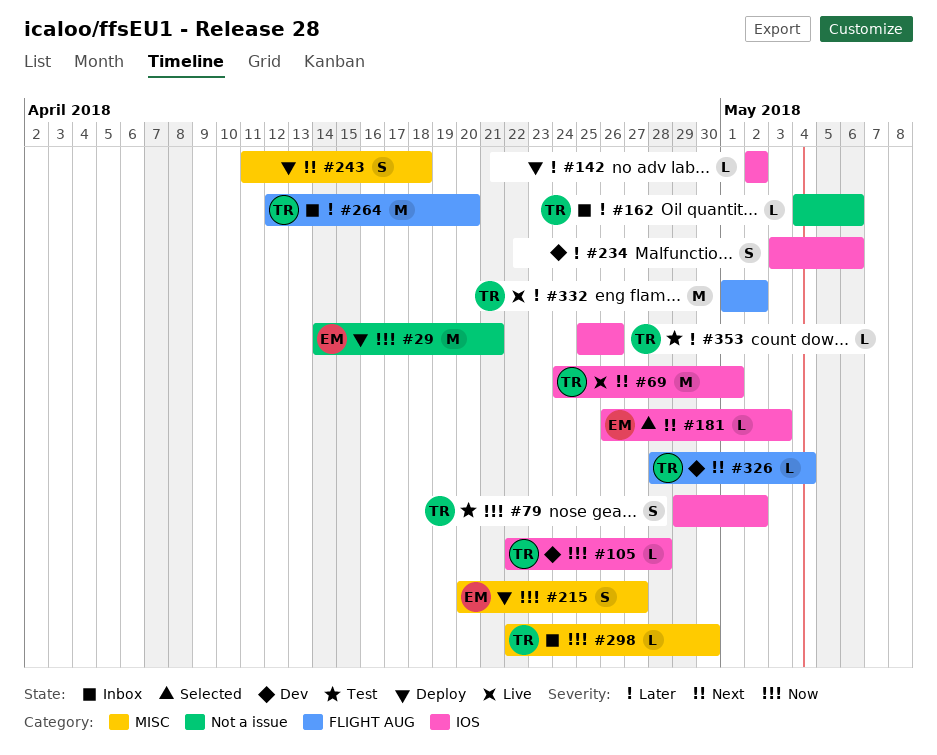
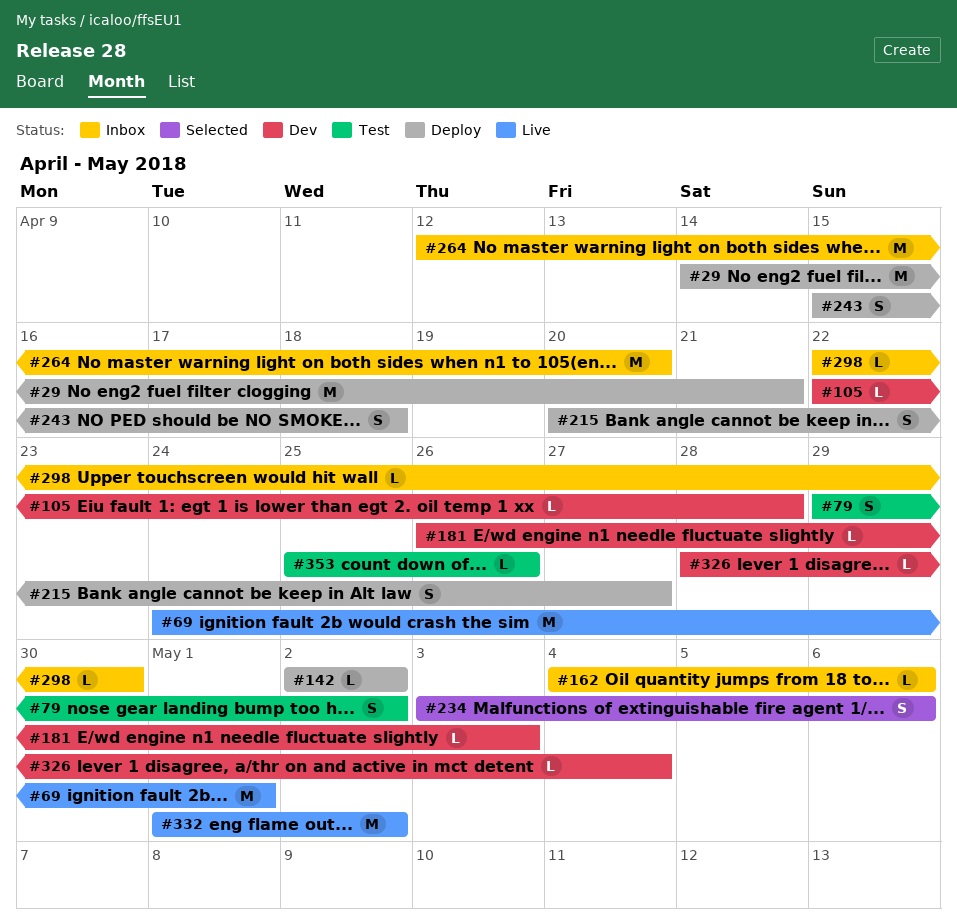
#181, status: Selected -> Dev
#234, status: Dev -> Selected
#243, start: Apr 11 -> Apr 15

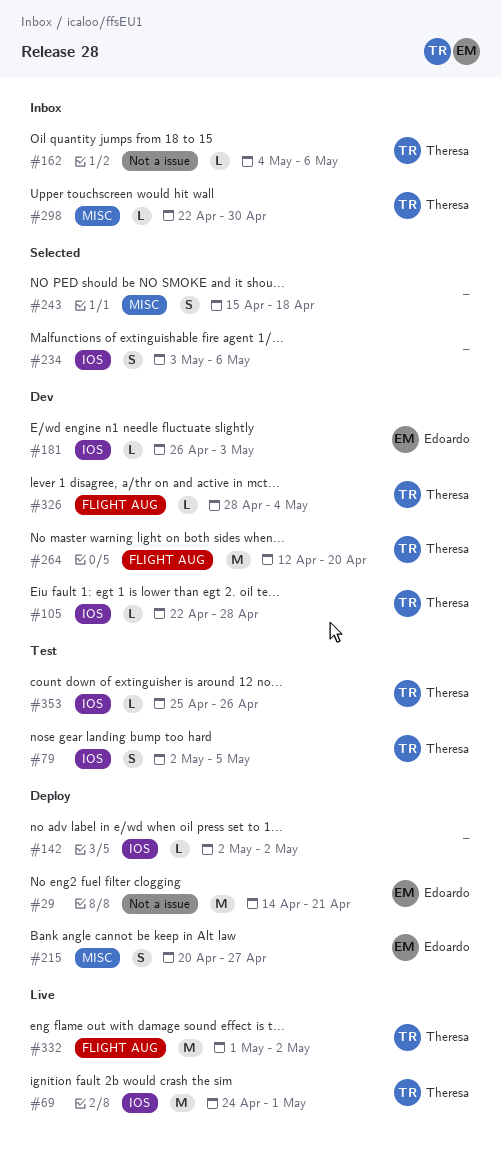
#79, start: Apr 29 -> May 2
#79, due: May 2 -> May 5
#243, status: Deploy -> Selected
#264, status: Inbox -> Dev

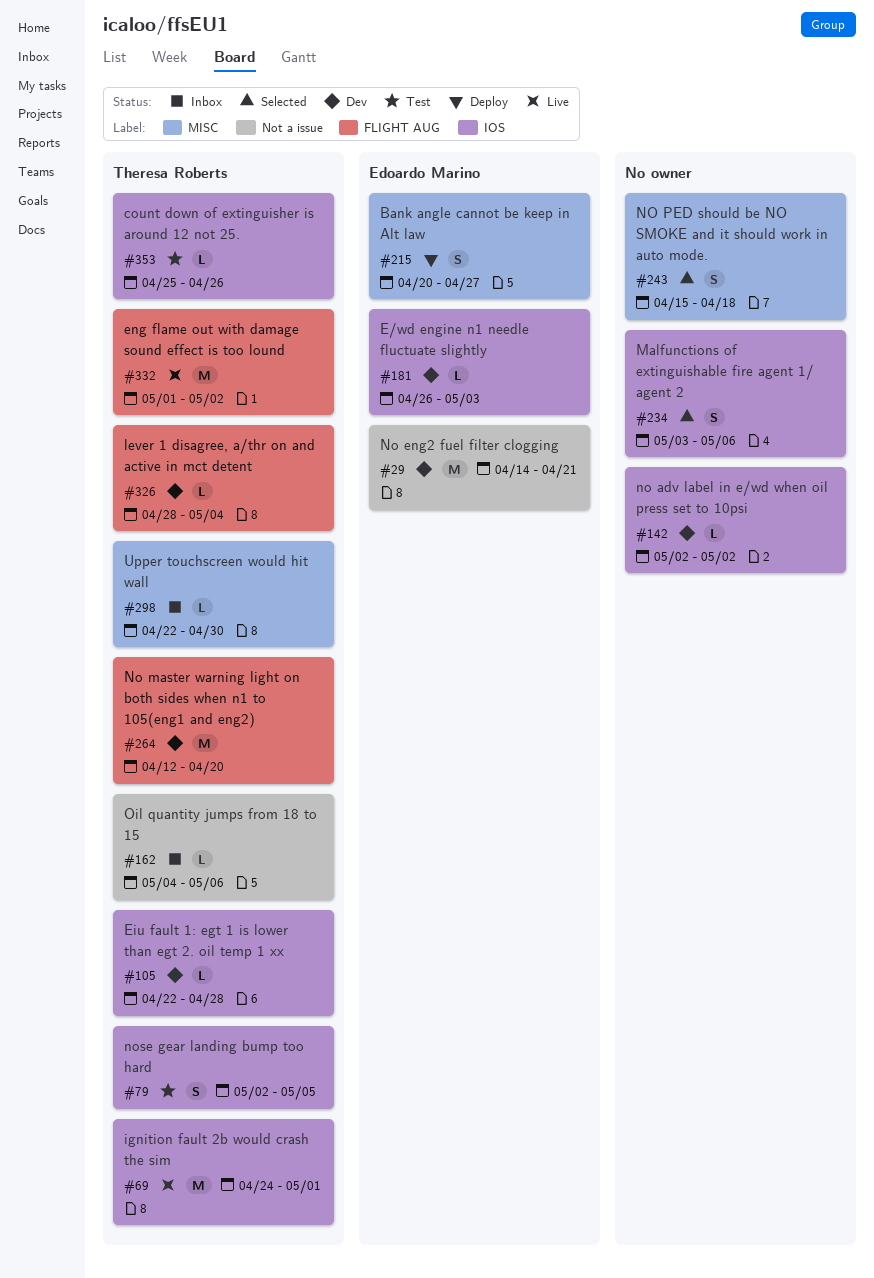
#29, status: Deploy -> Dev
#142, status: Deploy -> Dev

